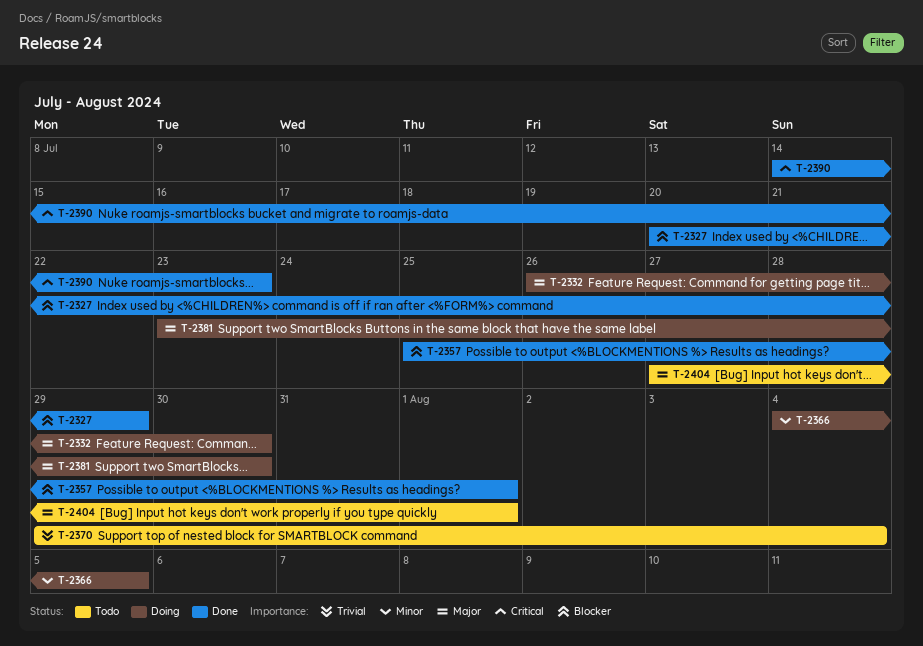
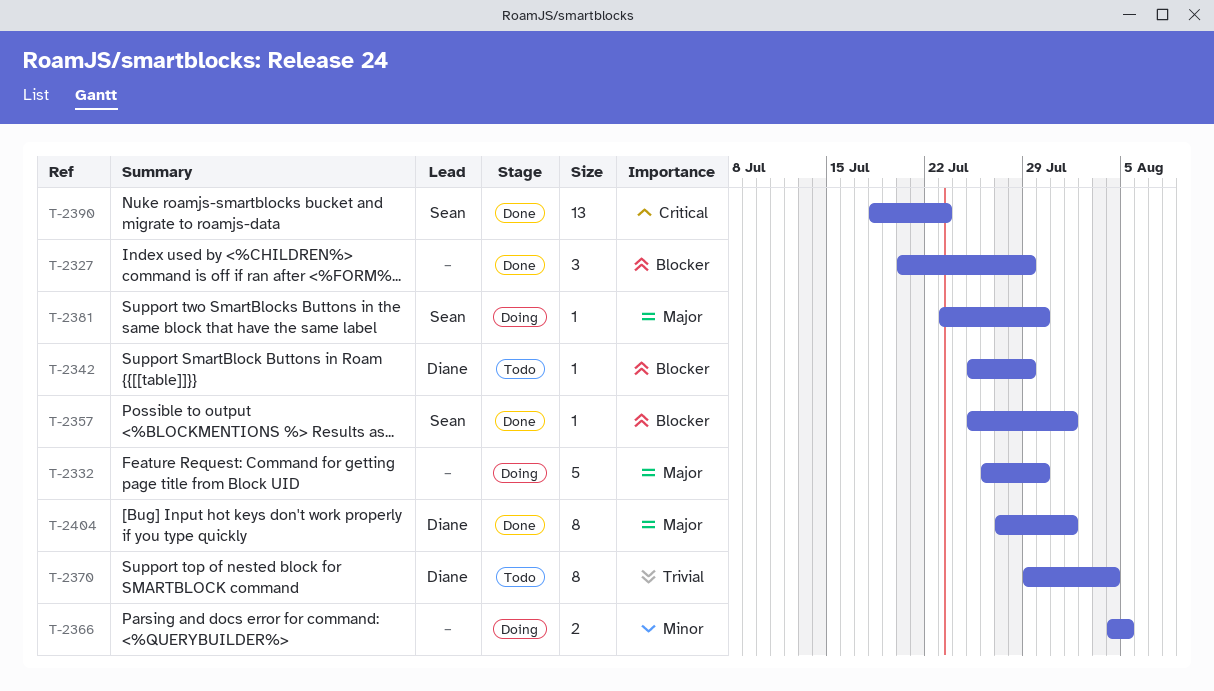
T-2342: none -> present
T-2390, start: Jul 14 -> Jul 18
T-2404, status: Todo -> Done

